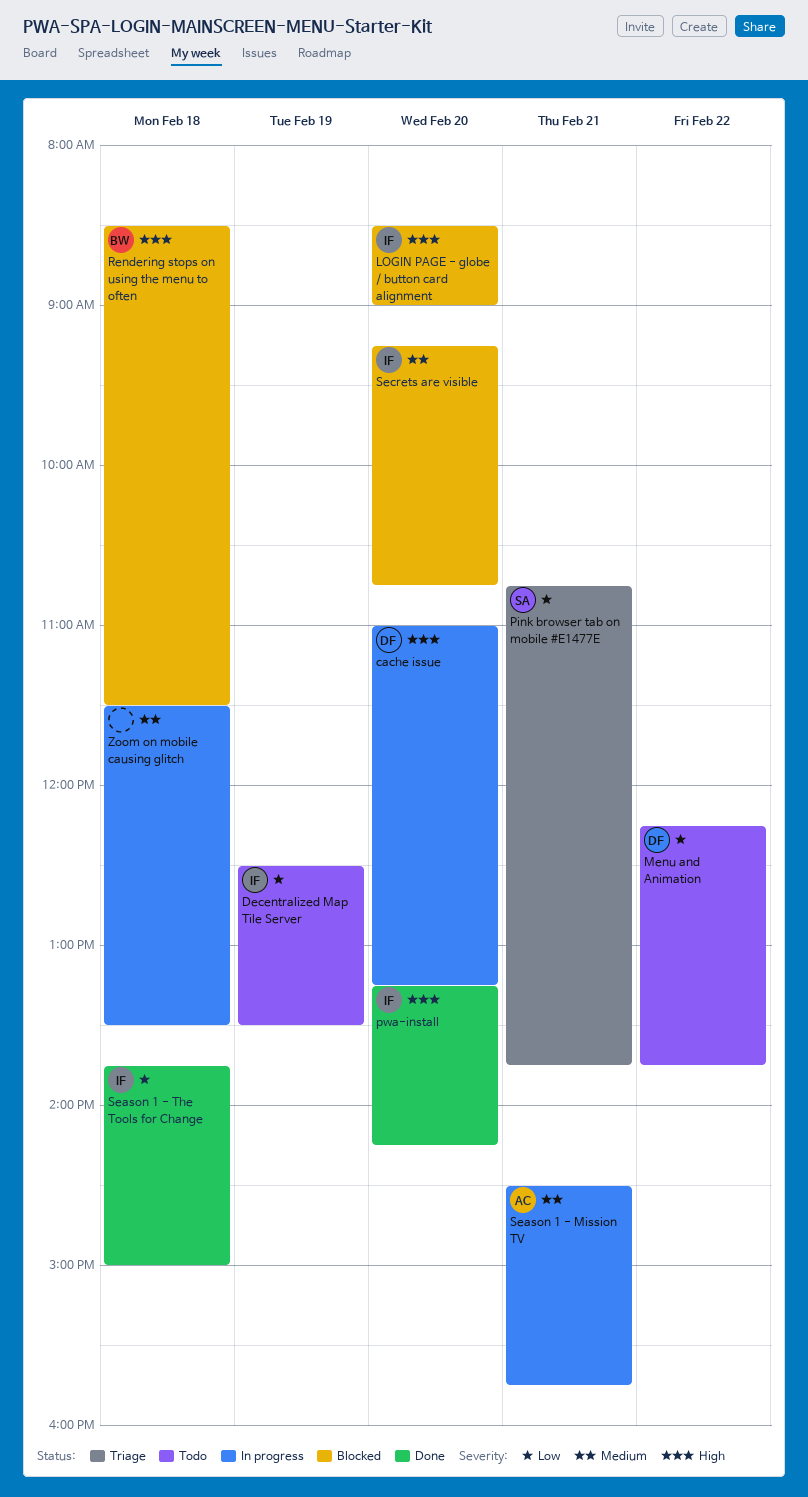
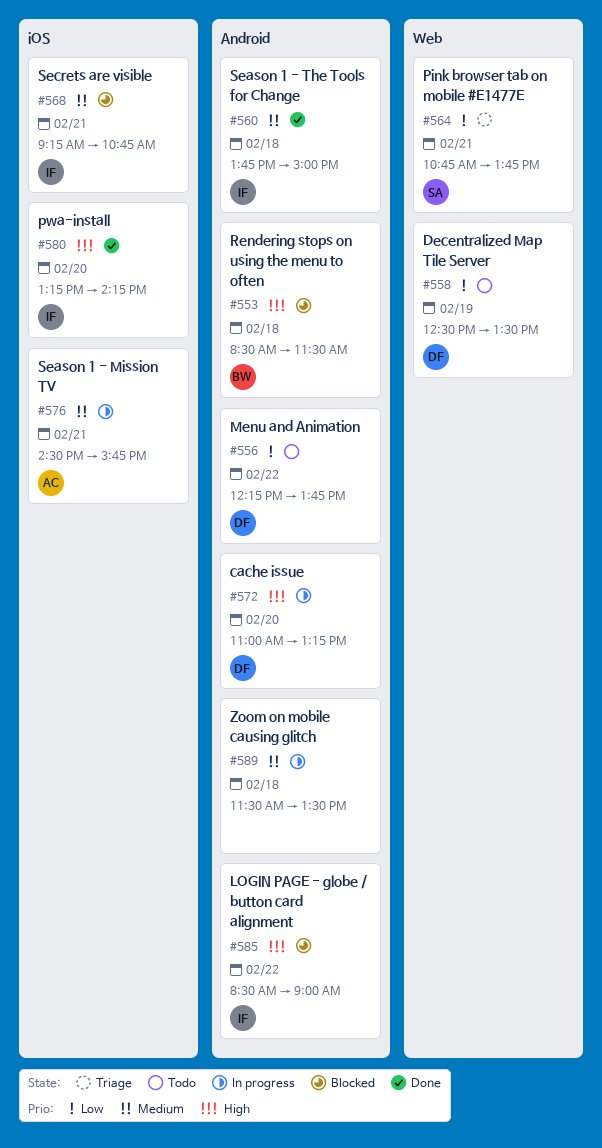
Decentralized Map Tile Server, owner: IF -> DF
LOGIN PAGE - globe / button card alignment, day: Feb 20 -> Feb 22
Season 1 - The Tools for Change, priority: Low -> Medium
Secrets are visible, day: Feb 20 -> Feb 21

